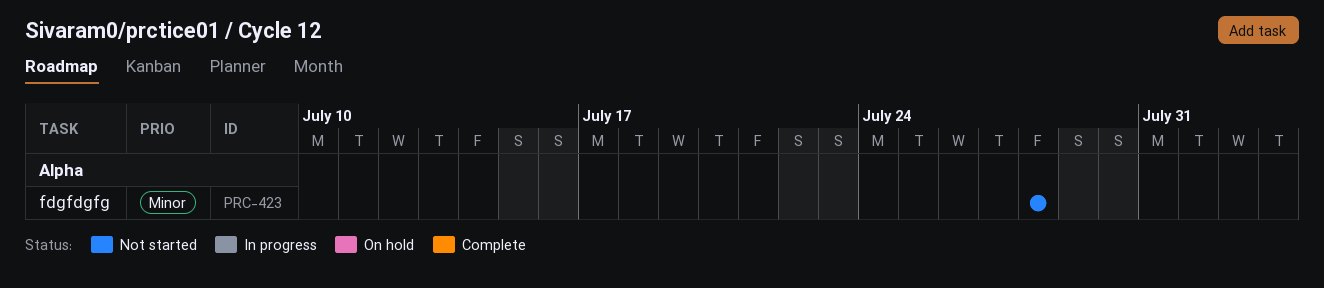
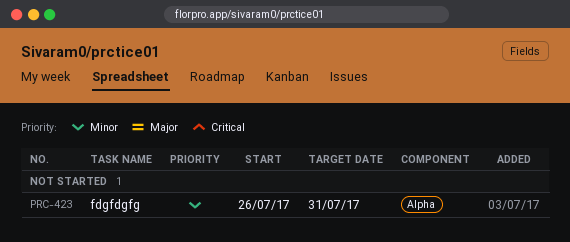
PRC-423, start: Jul 28 -> Jul 26
PRC-423, due: Jul 28 -> Jul 31

